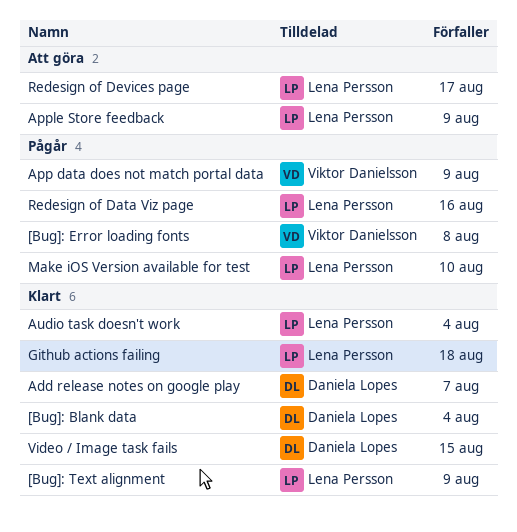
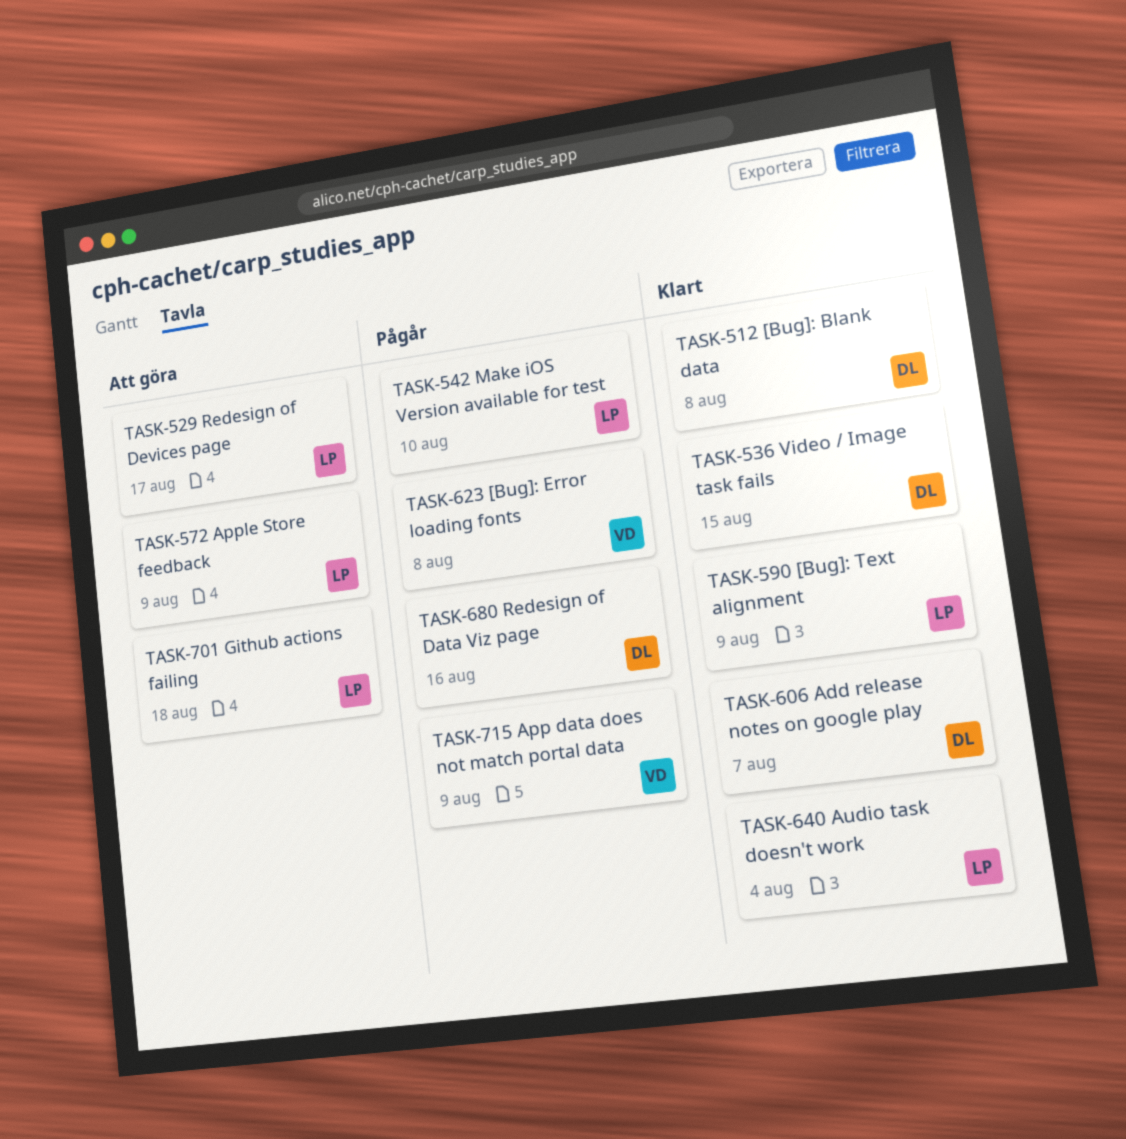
[Bug]: Blank data, due: Aug 4 -> Aug 8
Github actions failing, status: Klart -> Att göra
Redesign of Data Viz page, owner: Lena Persson -> Daniela Lopes

